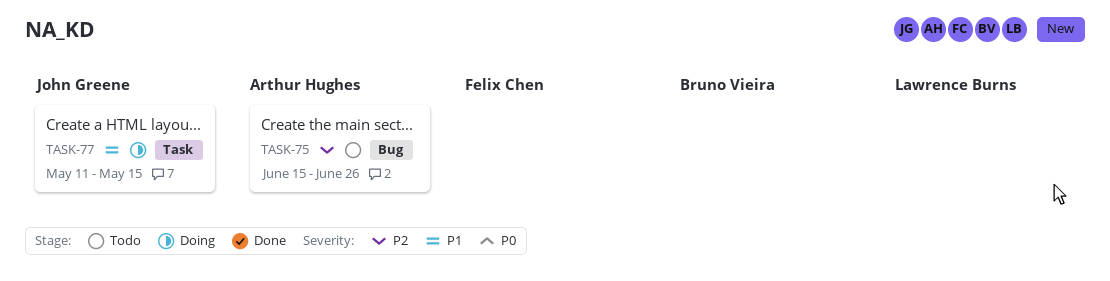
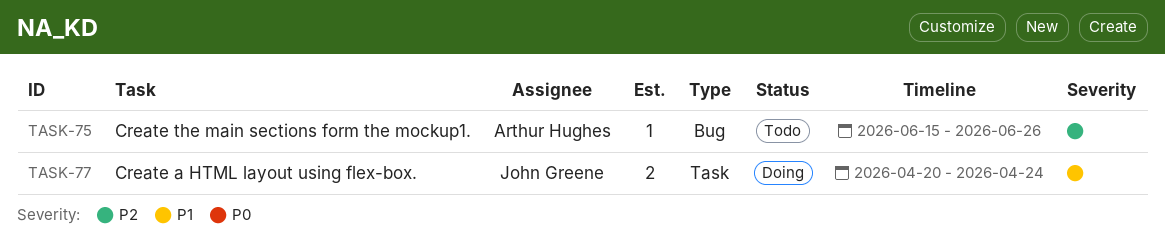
TASK-77, start: May 11 -> Apr 20
TASK-77, due: May 15 -> Apr 24

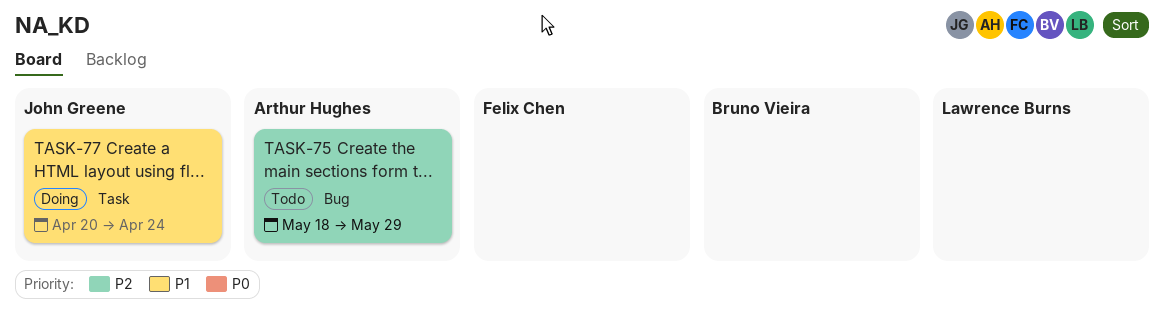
TASK-75, start: Jun 15 -> May 18
TASK-75, due: Jun 26 -> May 29

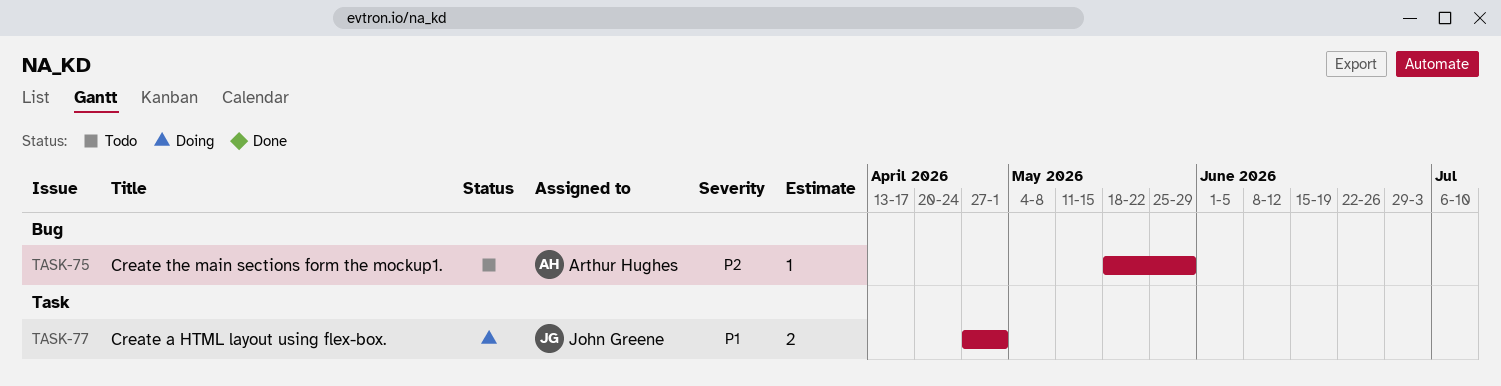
TASK-77, start: Apr 20 -> Apr 27
TASK-77, due: Apr 24 -> May 1

